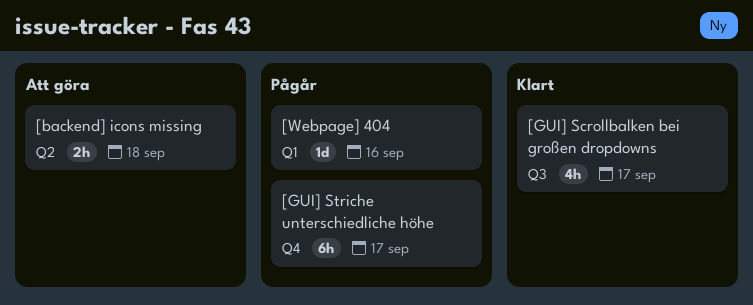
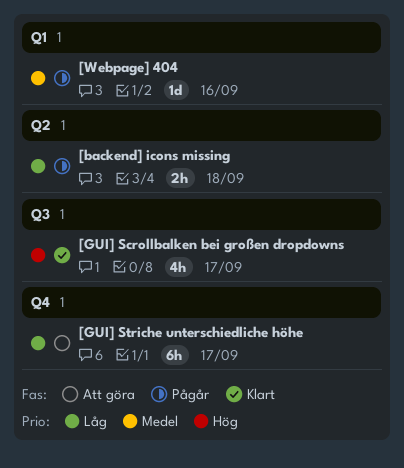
[backend] icons missing, status: Att göra -> Pågår
[GUI] Striche unterschiedliche höhe, status: Pågår -> Att göra

